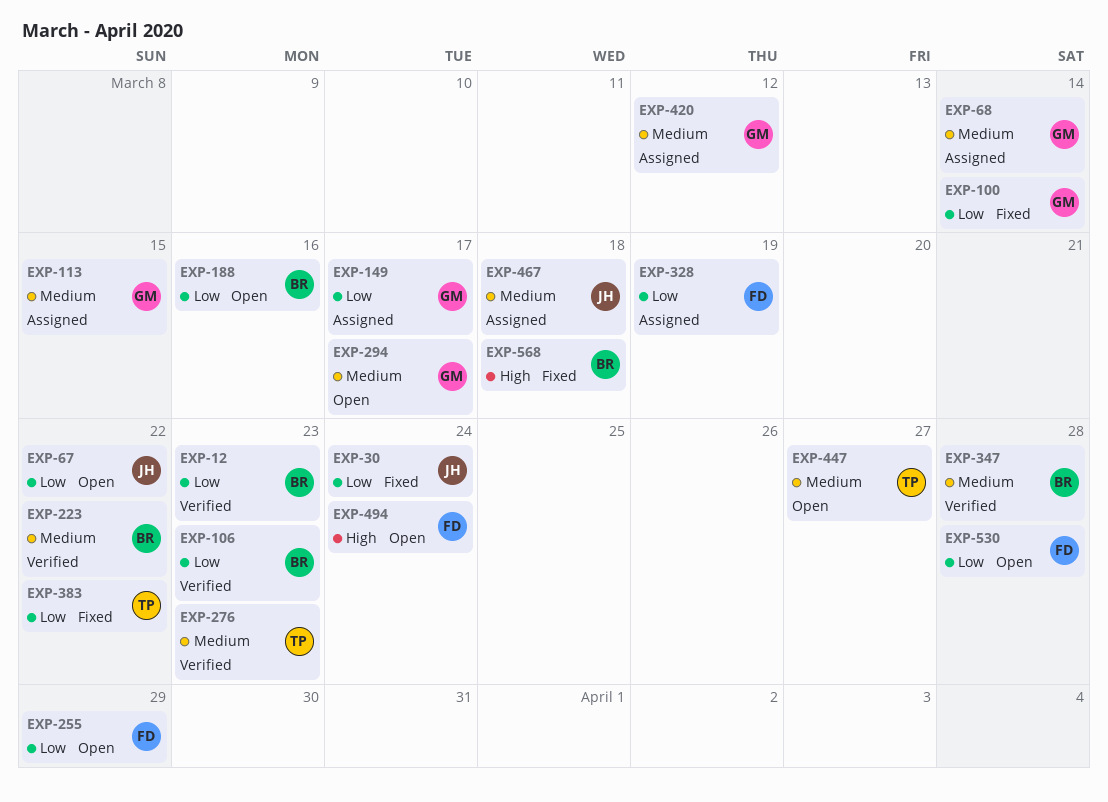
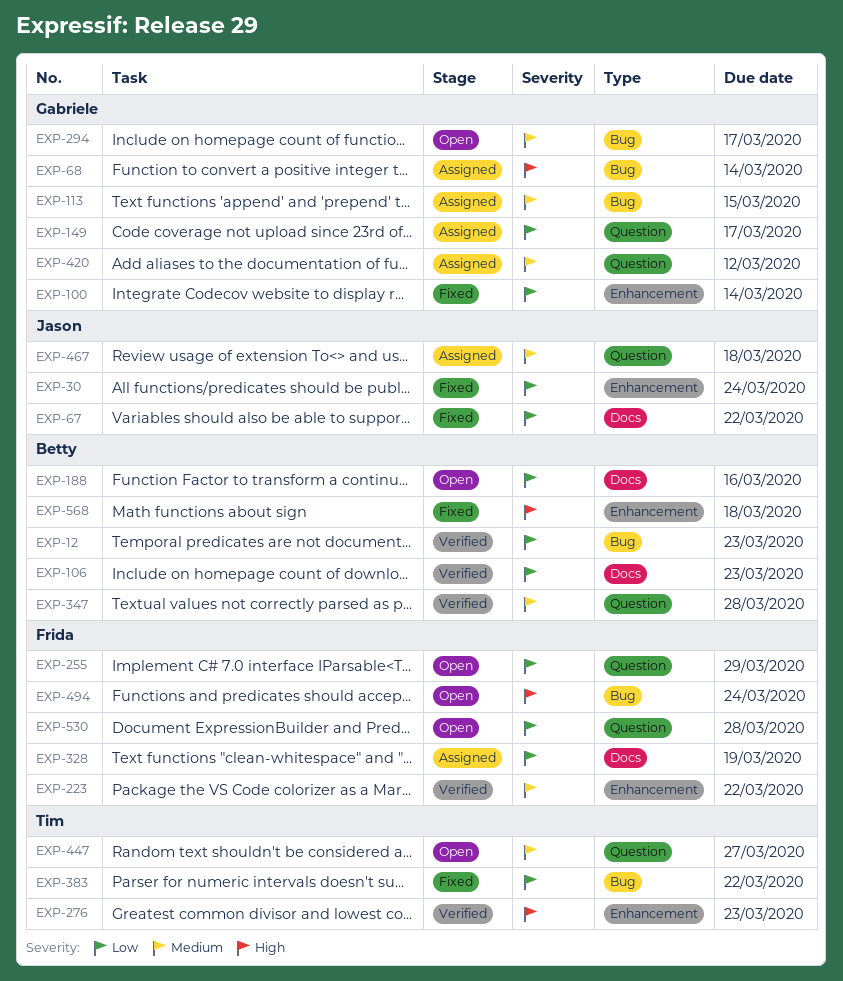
EXP-67, status: Open -> Fixed
EXP-68, priority: Medium -> High
EXP-223, owner: Betty -> Frida
EXP-276, priority: Medium -> High

